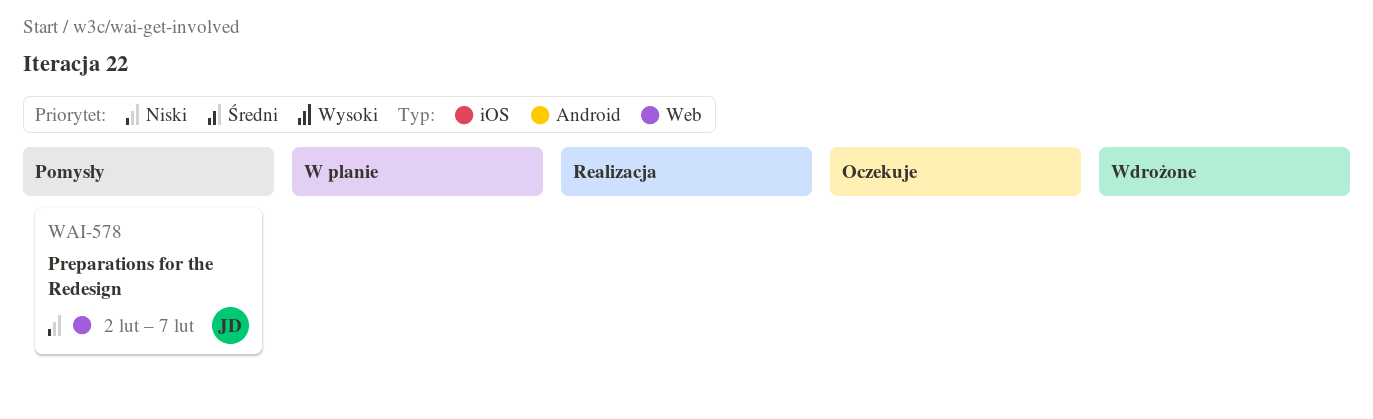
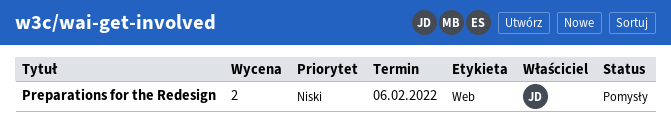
Preparations for the Redesign, due: Feb 7 -> Feb 6

